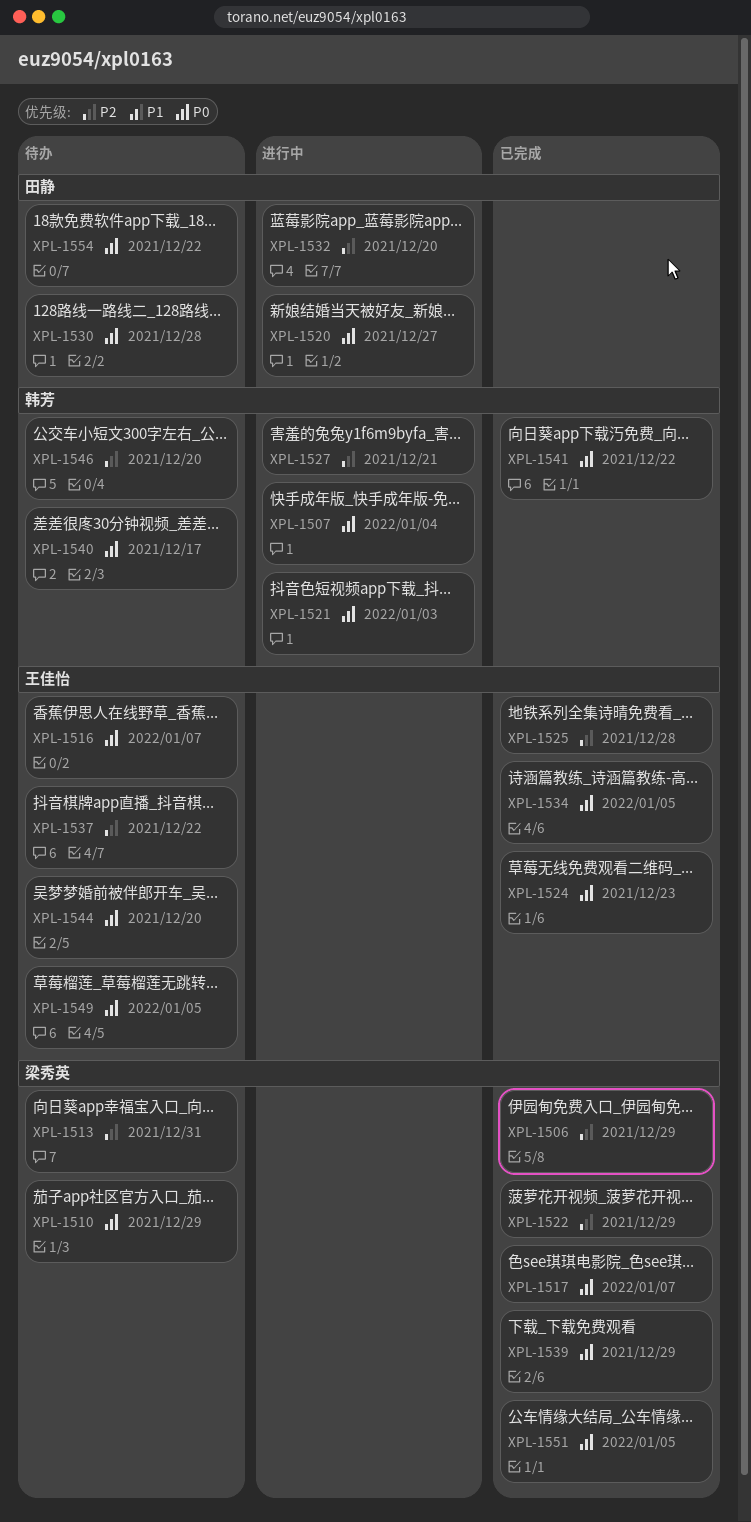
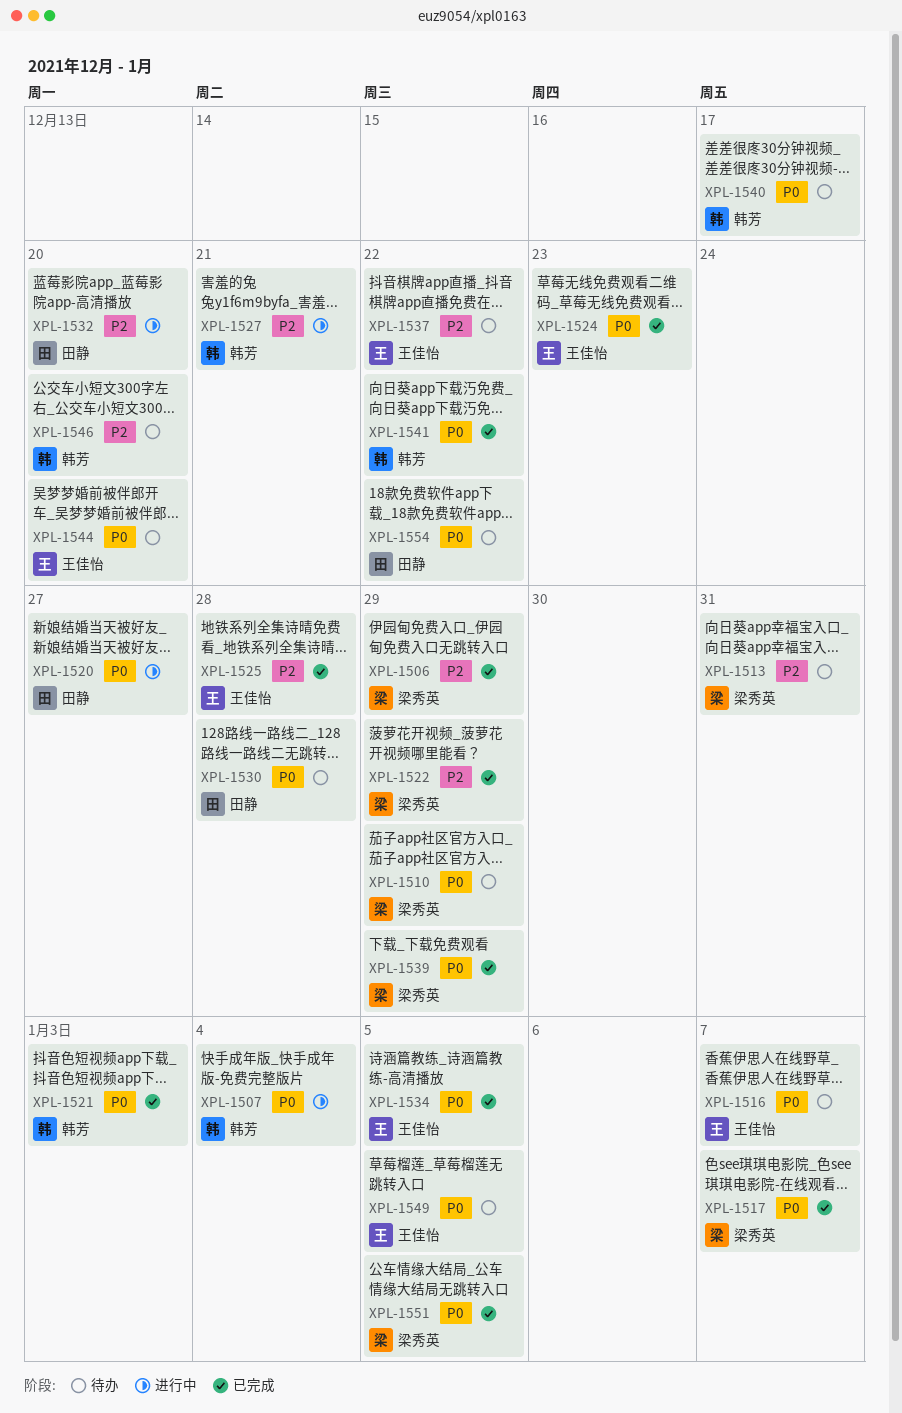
XPL-1521, status: 进行中 -> 已完成

